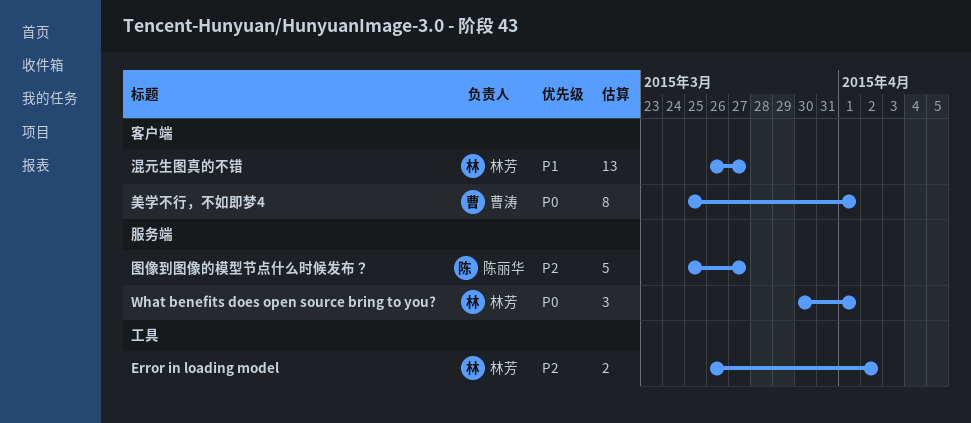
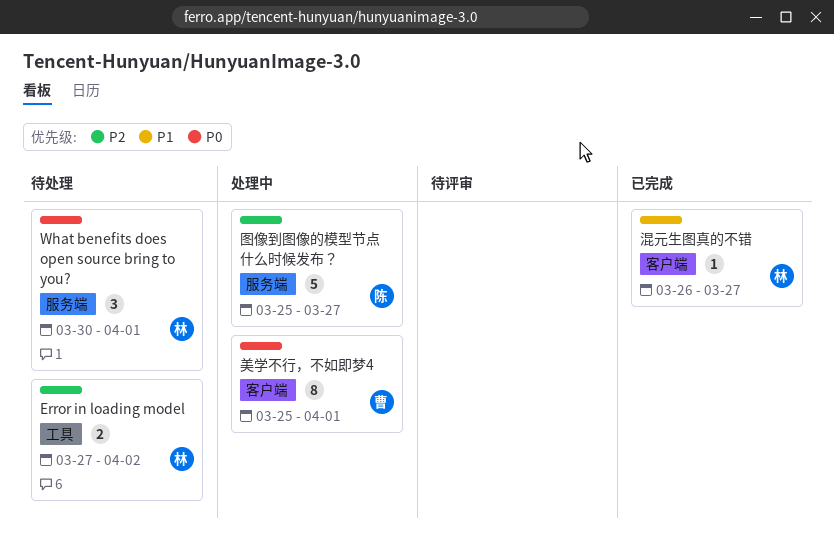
Error in loading model, start: Mar 26 -> Mar 27
混元生图真的不错, estimate: 13 -> 1

